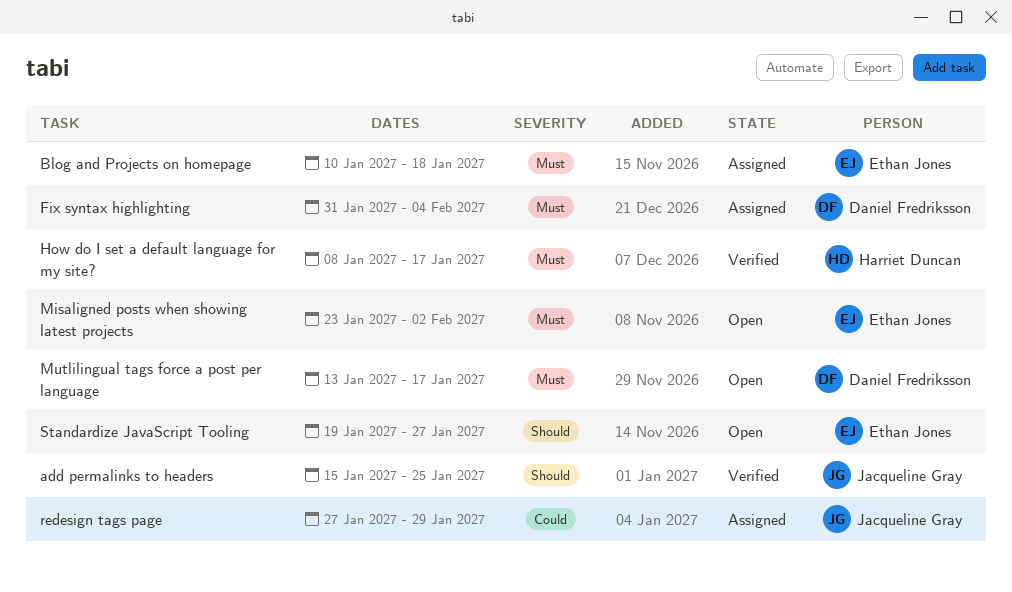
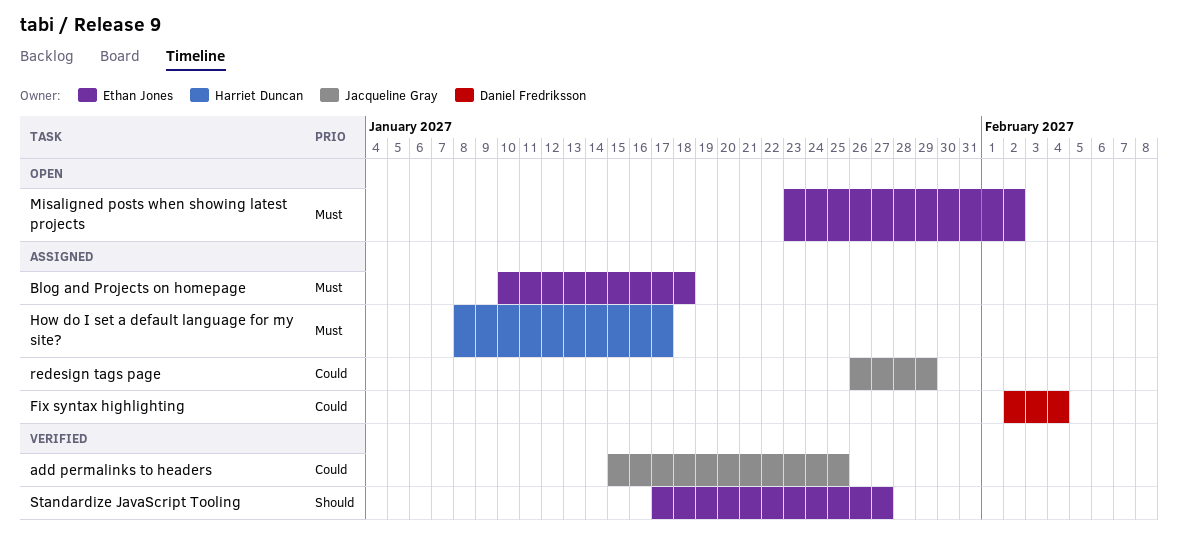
add permalinks to headers, priority: Should -> Could
Fix syntax highlighting, priority: Must -> Could
Fix syntax highlighting, start: Jan 31 -> Feb 2
How do I set a default language for my site?, status: Verified -> Assigned
Mutlilingual tags force a post per language: present -> none
redesign tags page, start: Jan 27 -> Jan 26
Standardize JavaScript Tooling, status: Open -> Verified
Standardize JavaScript Tooling, start: Jan 19 -> Jan 17

